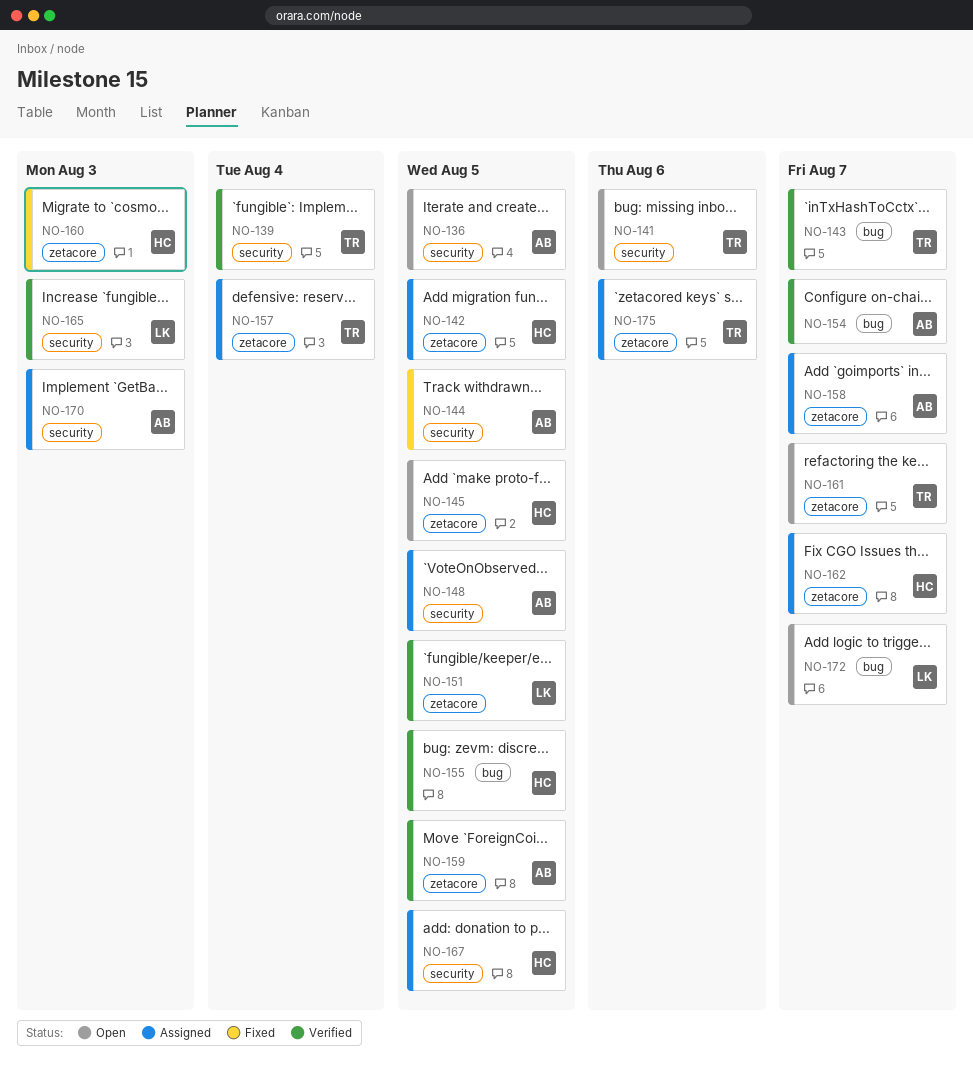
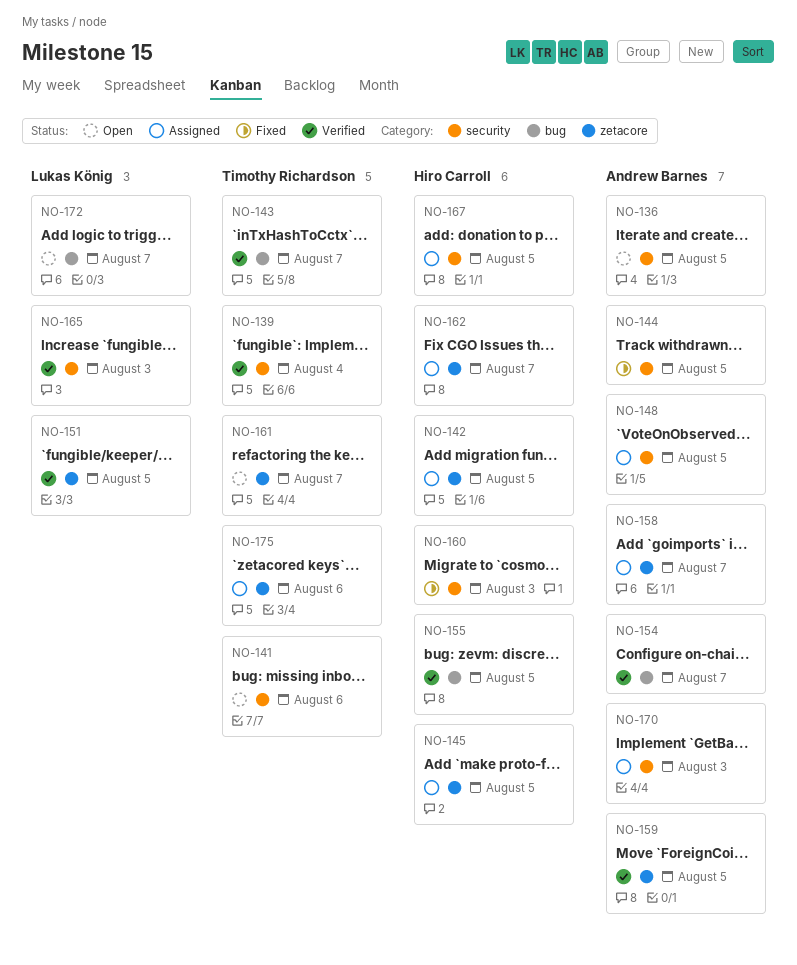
NO-145, status: Open -> Assigned
NO-157: present -> none
NO-160, label: zetacore -> security

